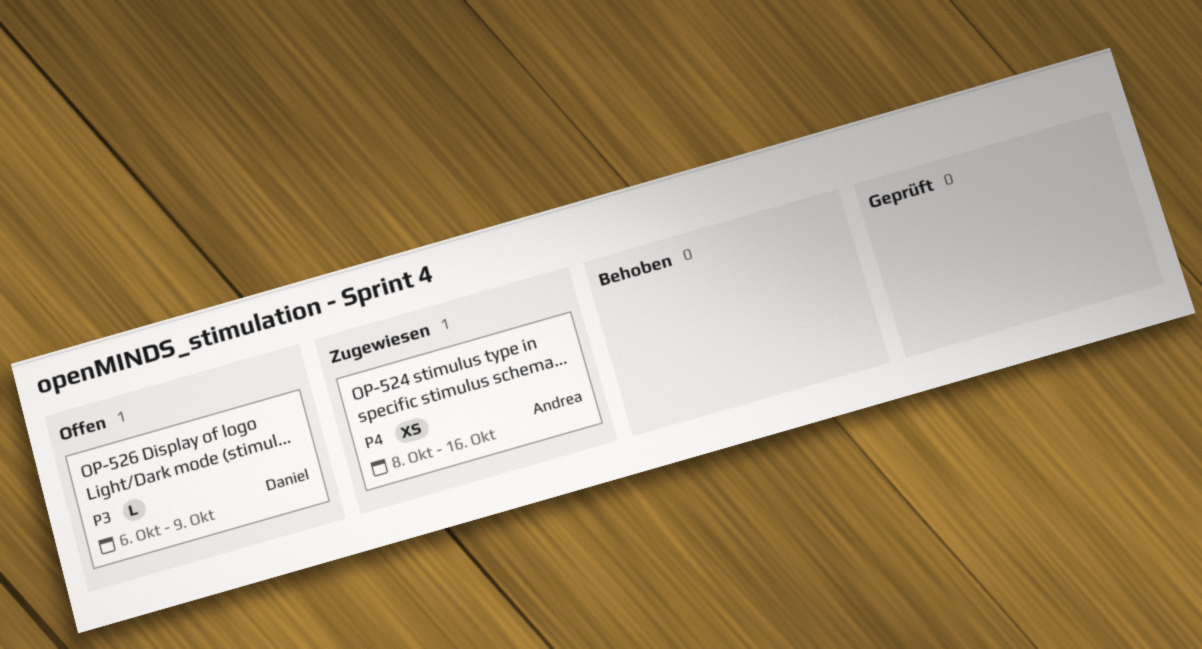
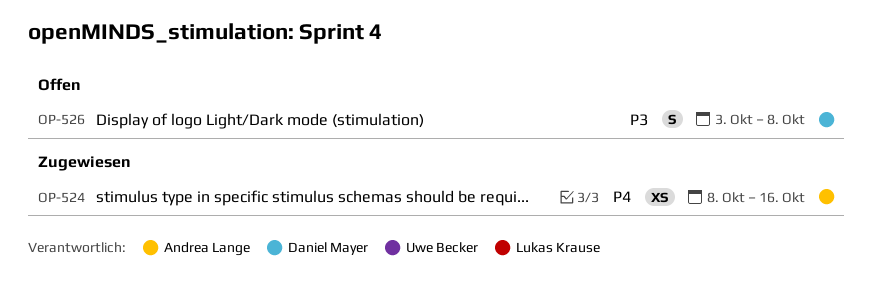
OP-526, estimate: L -> S
OP-526, start: Oct 6 -> Oct 3
OP-526, due: Oct 9 -> Oct 8

